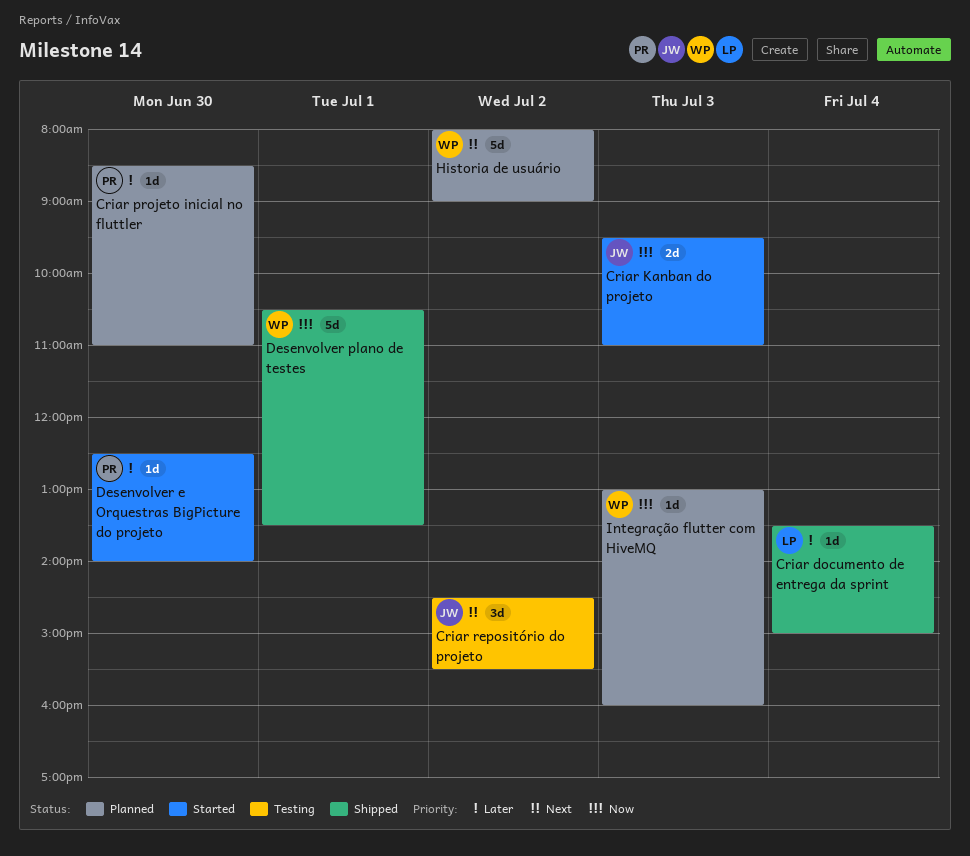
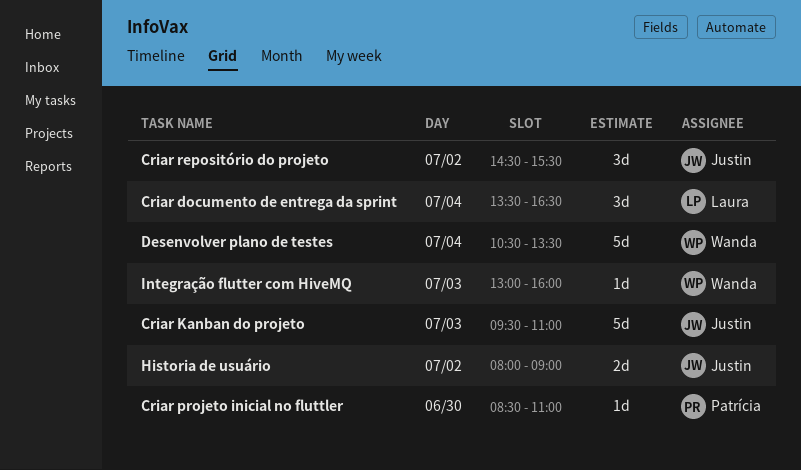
Criar documento de entrega da sprint, estimate: 1d -> 3d
Criar documento de entrega da sprint, ends: 15:00 -> 16:30
Criar Kanban do projeto, estimate: 2d -> 5d
Desenvolver e Orquestras BigPicture do projeto: present -> none
Desenvolver plano de testes, day: Jul 1 -> Jul 4
Historia de usuário, owner: Wanda -> Justin
Historia de usuário, estimate: 5d -> 2d

